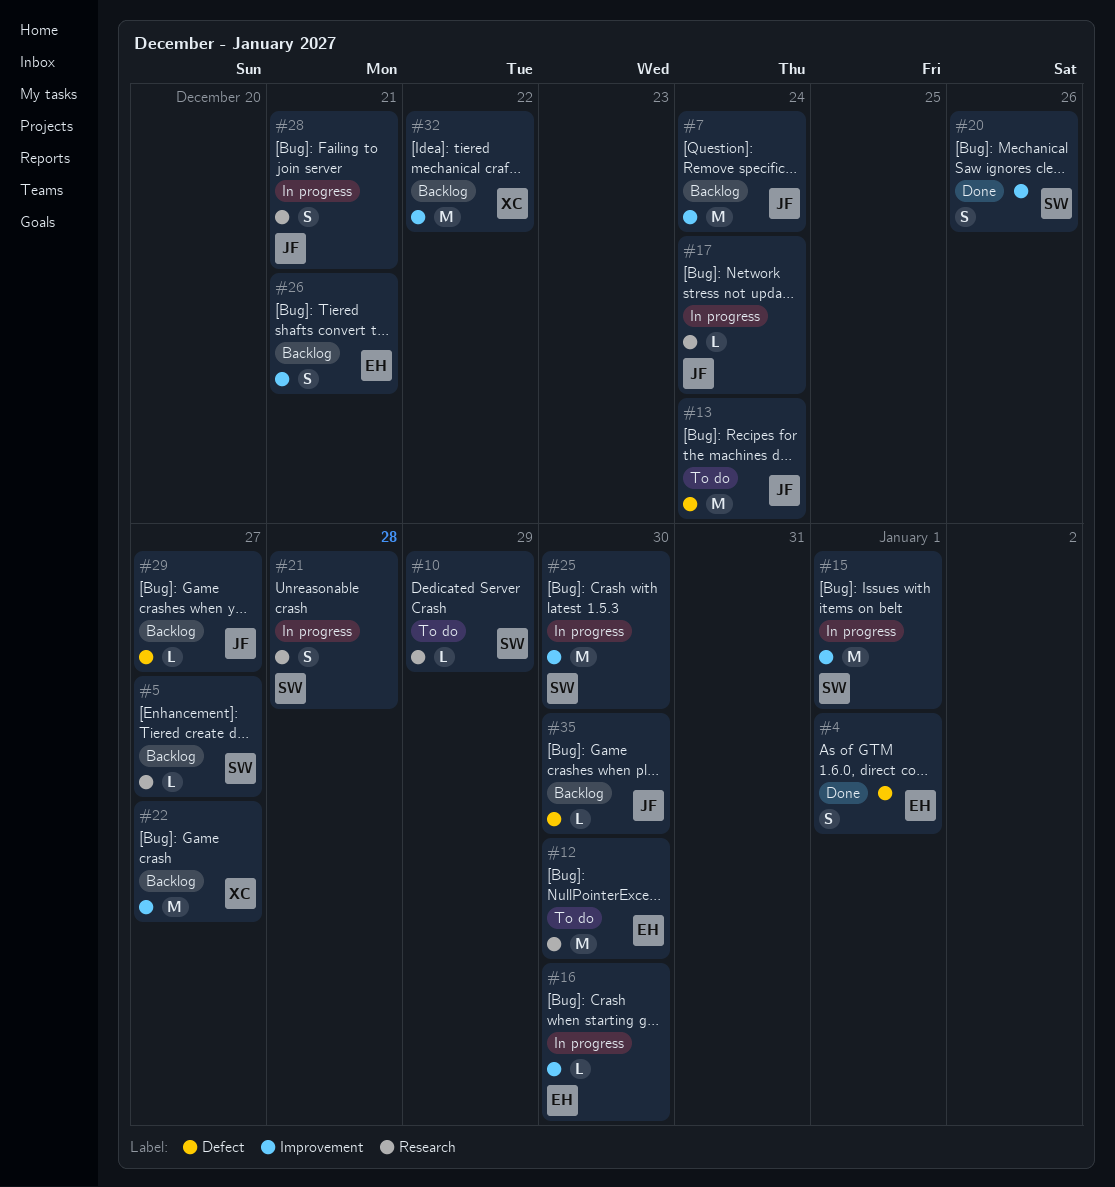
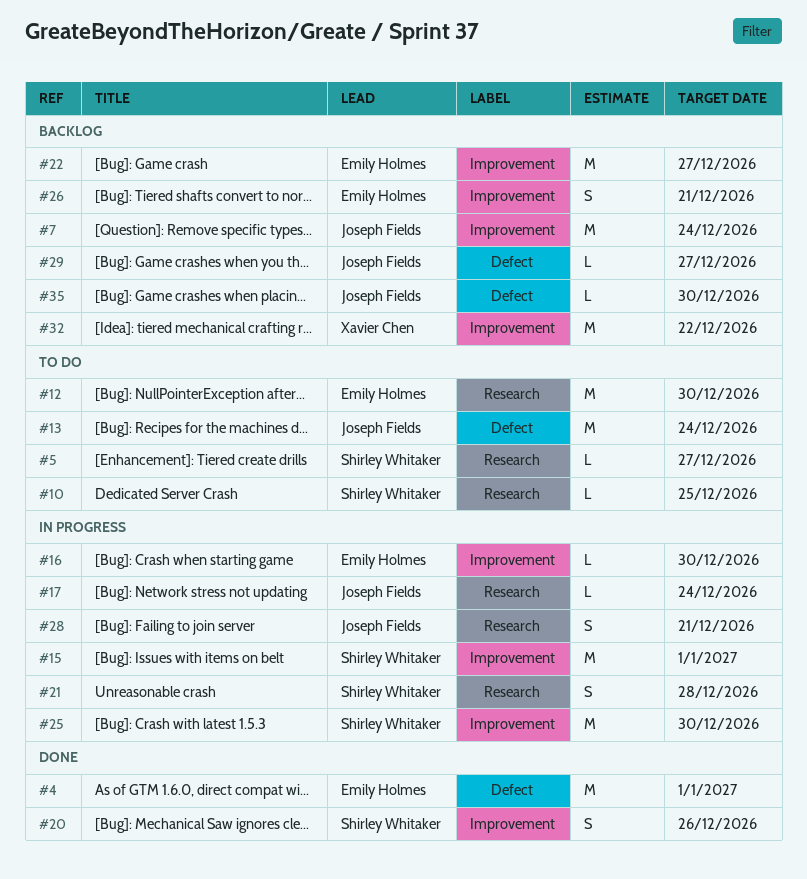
#4, estimate: S -> M
#5, status: Backlog -> To do
#10, due: Dec 29 -> Dec 25
#22, owner: Xavier Chen -> Emily Holmes

